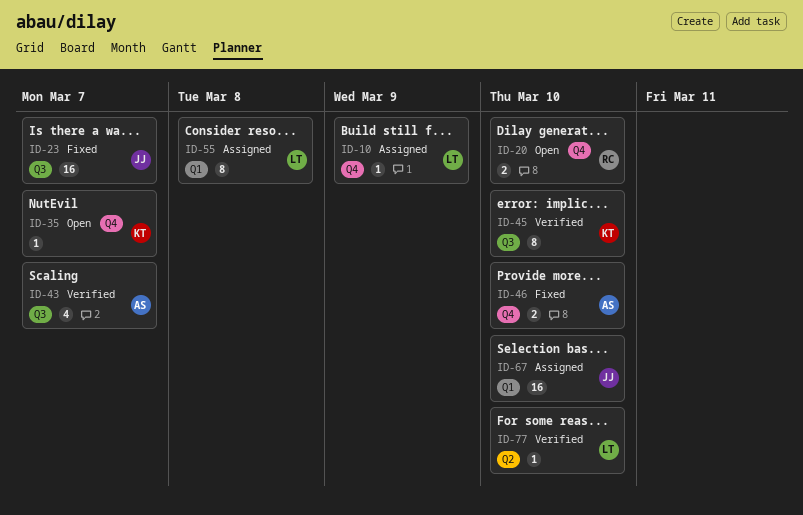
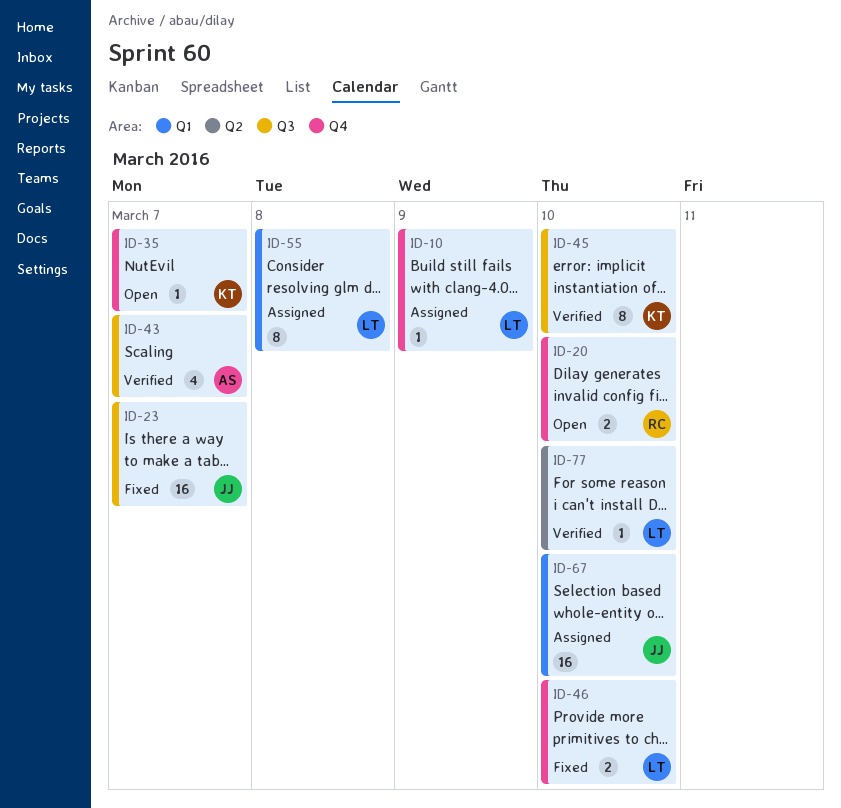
ID-46, owner: AS -> LT

